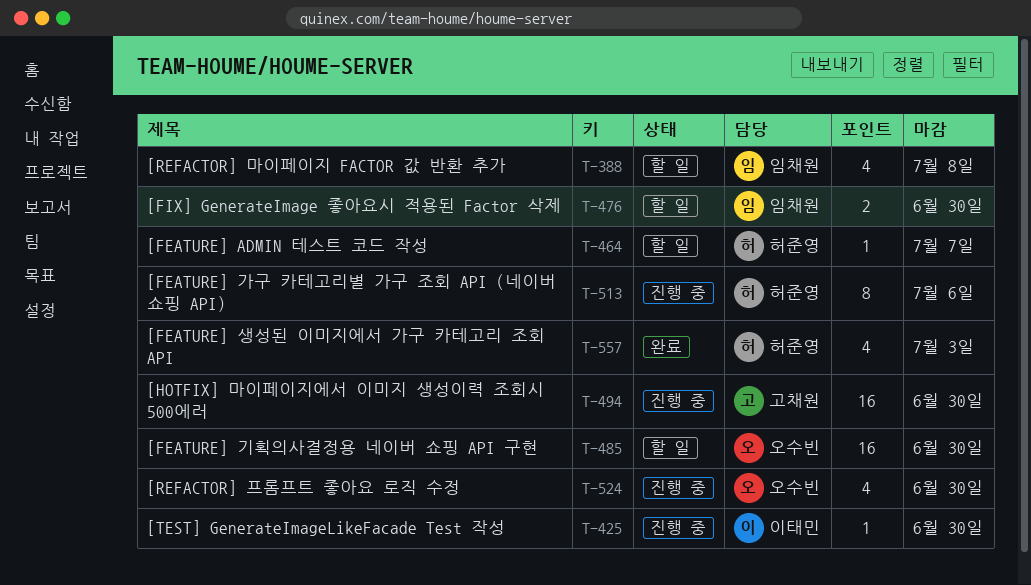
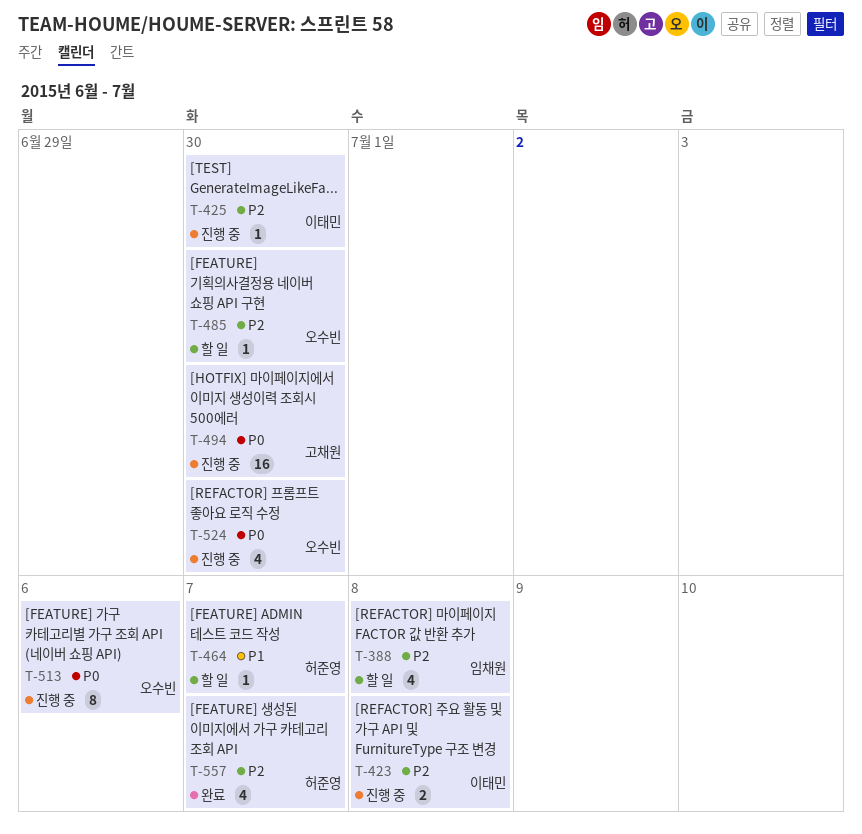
T-423: none -> present
T-476: present -> none
T-485, estimate: 16 -> 1
T-513, owner: 허준영 -> 오수빈
T-557, due: Jul 3 -> Jul 7

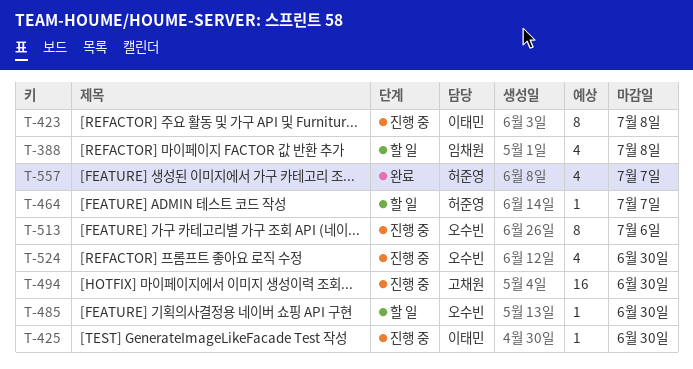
T-423, estimate: 2 -> 8

